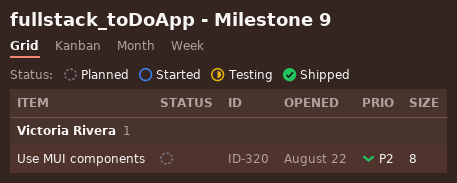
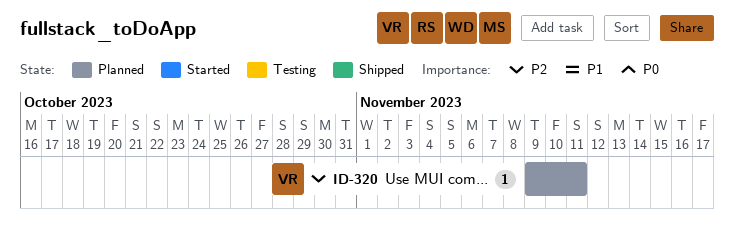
ID-320, estimate: 8 -> 1

